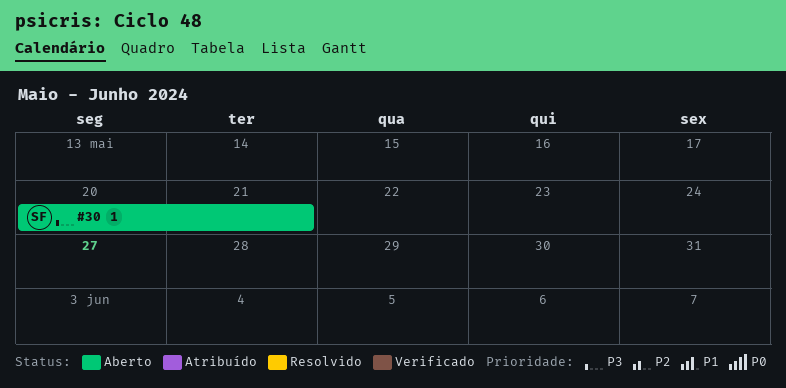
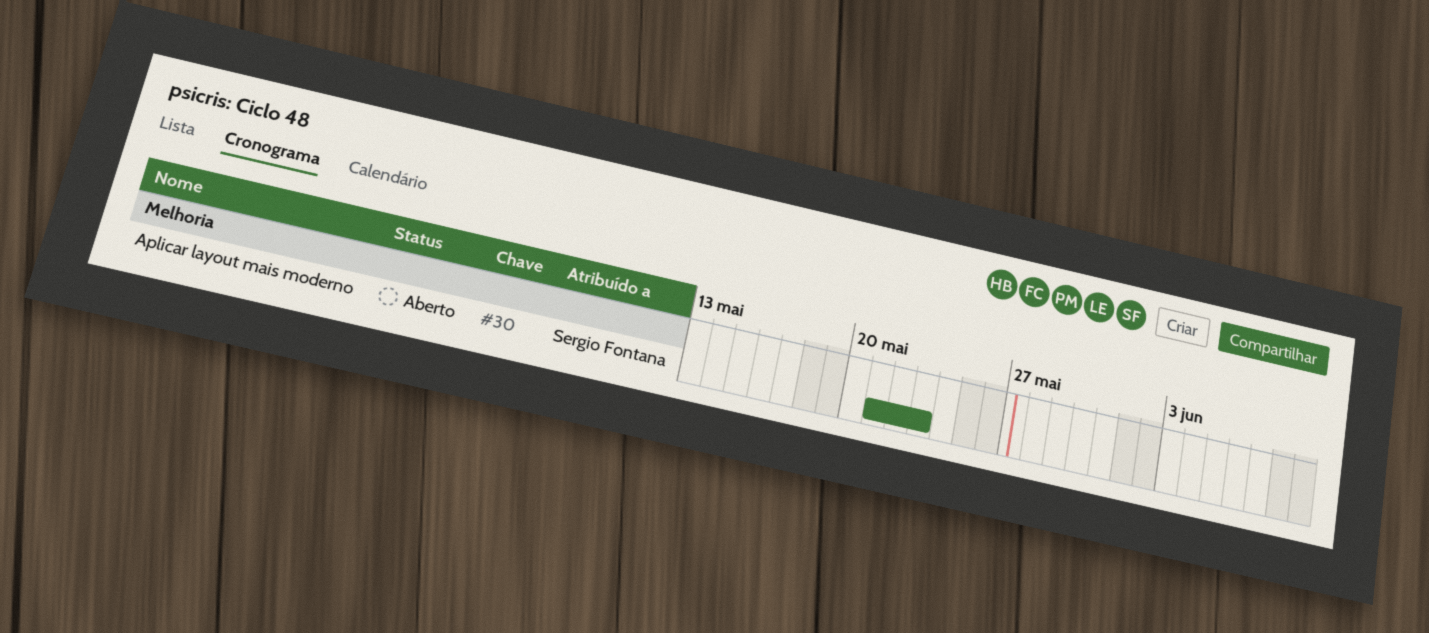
#30, start: May 20 -> May 21
#30, due: May 21 -> May 23

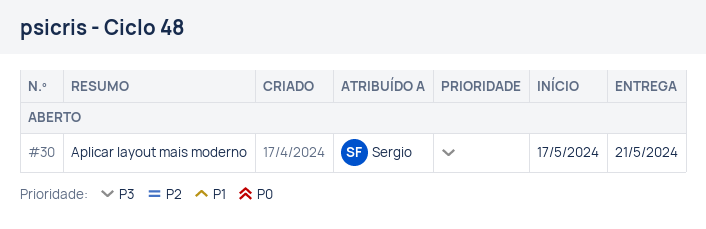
#30, start: May 21 -> May 17
#30, due: May 23 -> May 21

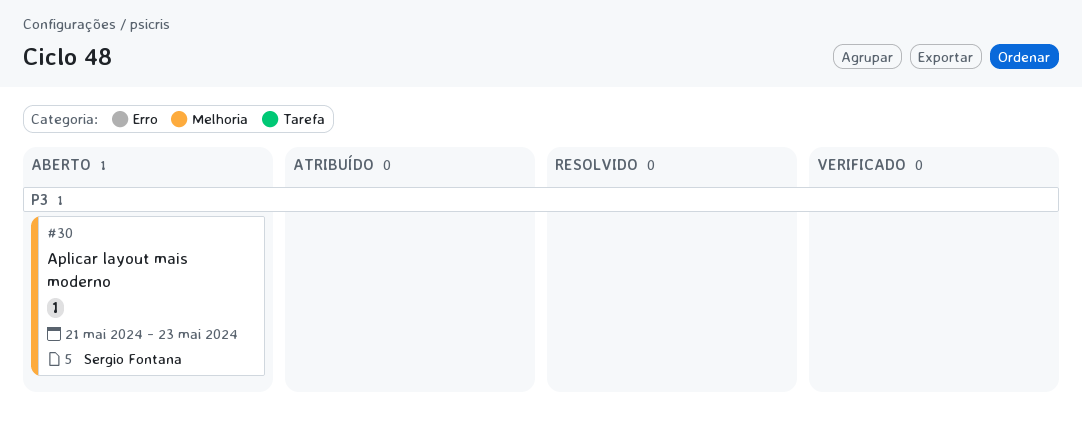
#30, start: May 17 -> May 21
#30, due: May 21 -> May 23

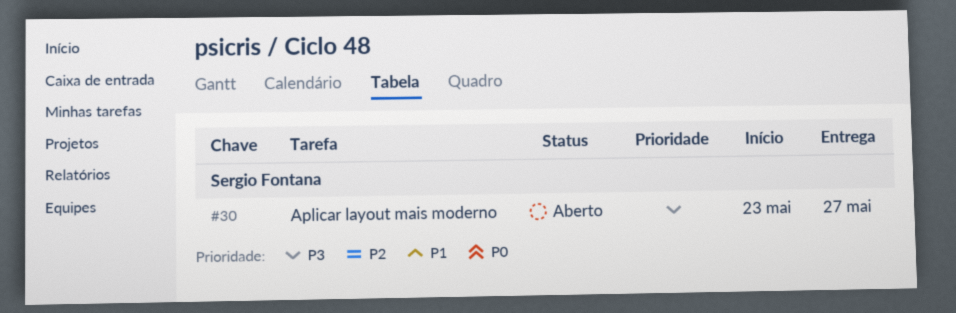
#30, start: May 21 -> May 23
#30, due: May 23 -> May 27

